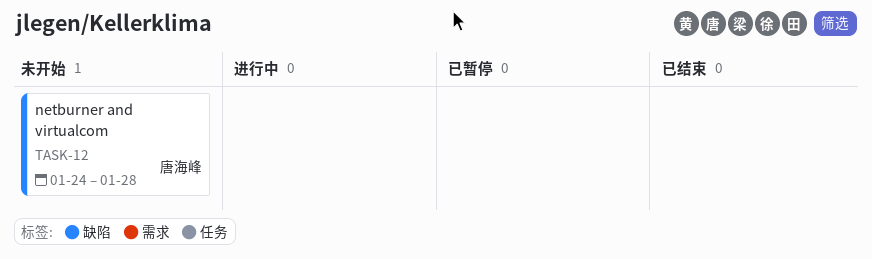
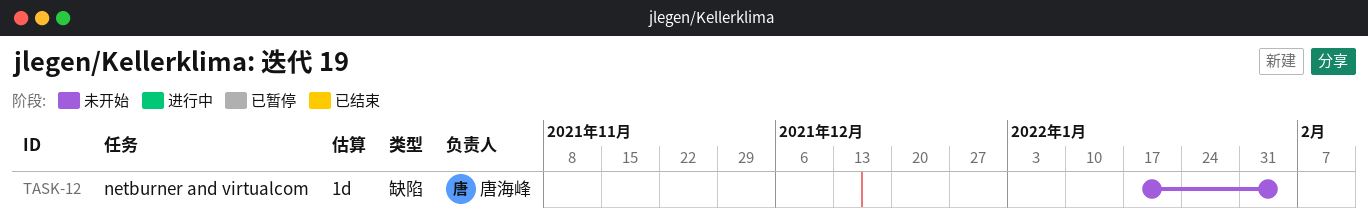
TASK-12, start: Jan 24 -> Jan 17
TASK-12, due: Jan 28 -> Feb 4

